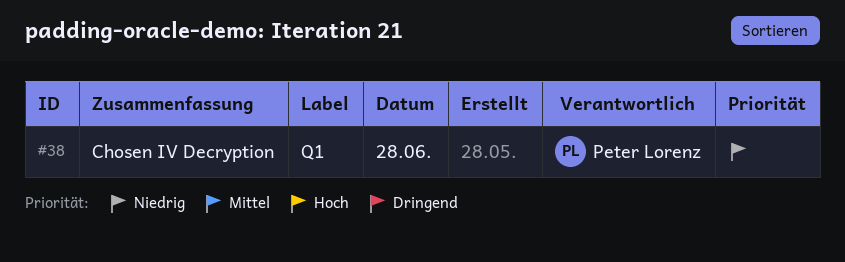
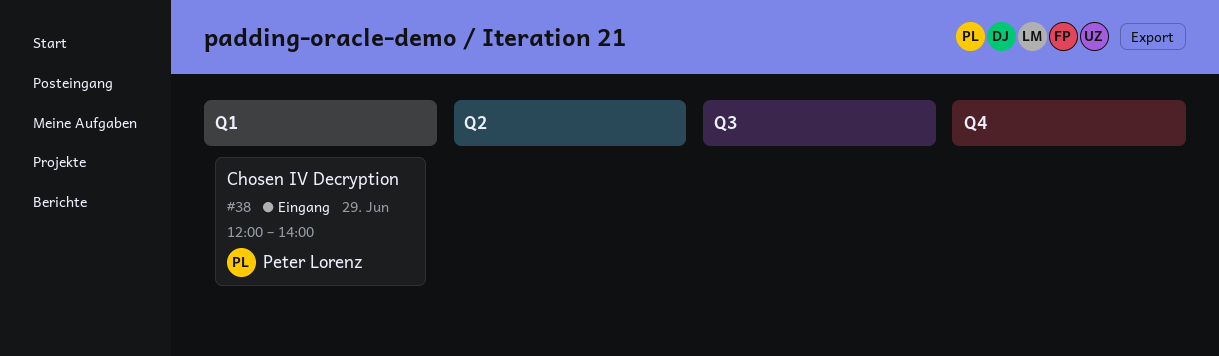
#38, day: Jun 28 -> Jun 29

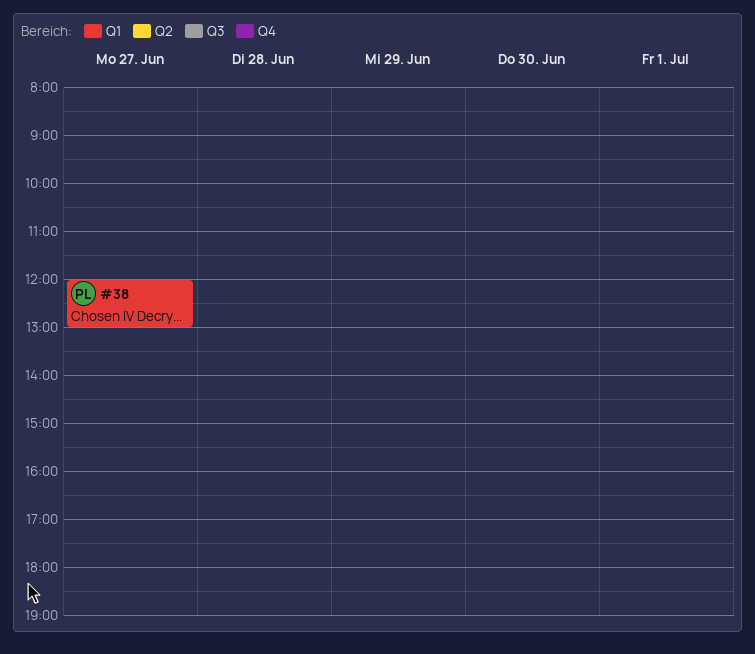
#38, day: Jun 29 -> Jun 27
#38, ends: 14:00 -> 13:00

